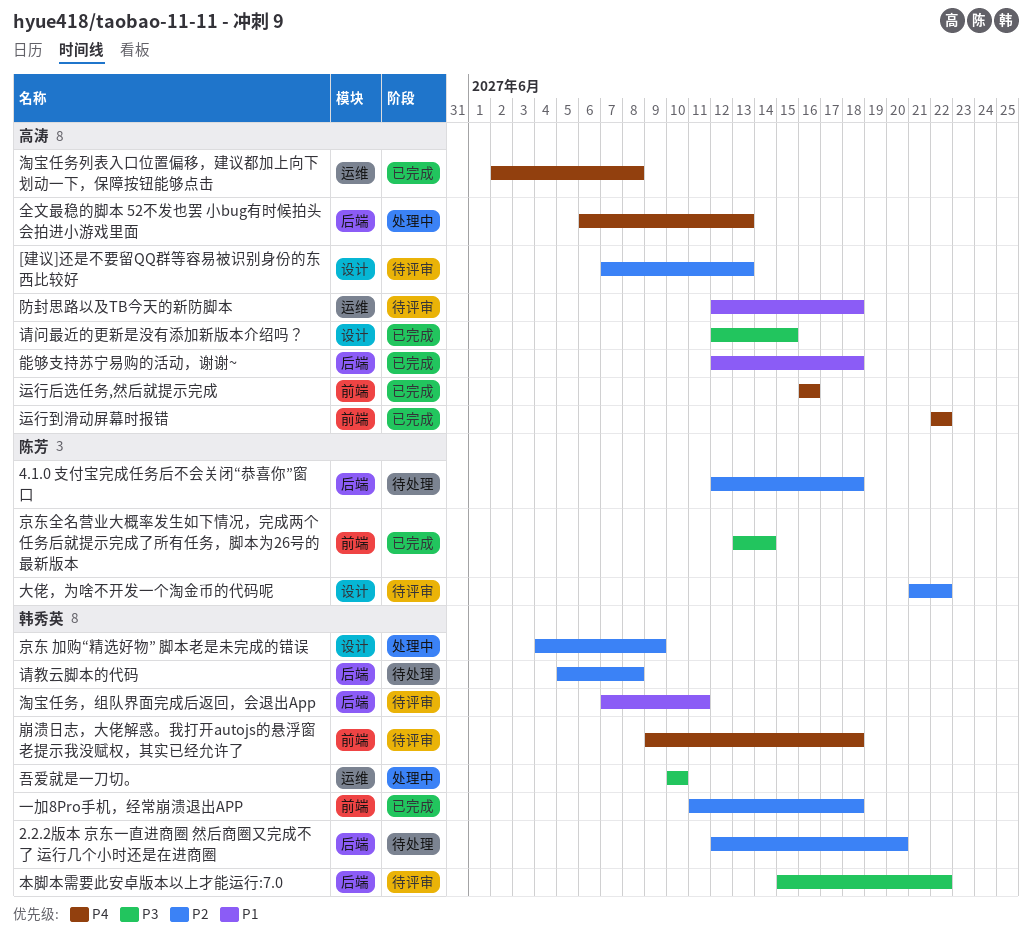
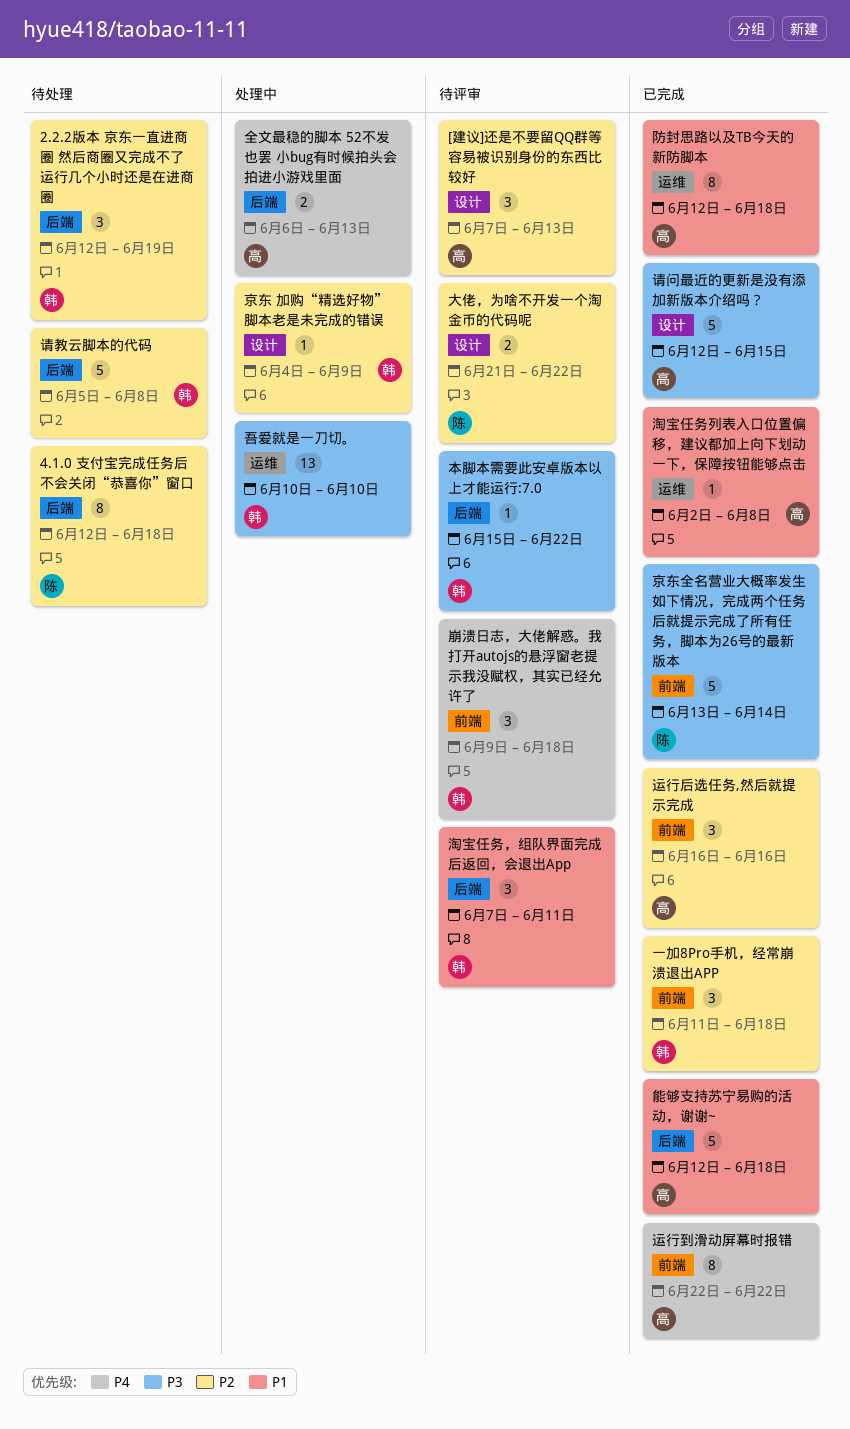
2.2.2版本 京东一直进商圈 然后商圈又完成不了 运行几个小时还是在进商圈, due: Jun 20 -> Jun 19
淘宝任务列表入口位置偏移，建议都加上向下划动一下，保障按钮能够点击, priority: P4 -> P1
运行后选任务,然后就提示完成, priority: P4 -> P2
防封思路以及TB今天的新防脚本, status: 待评审 -> 已完成

